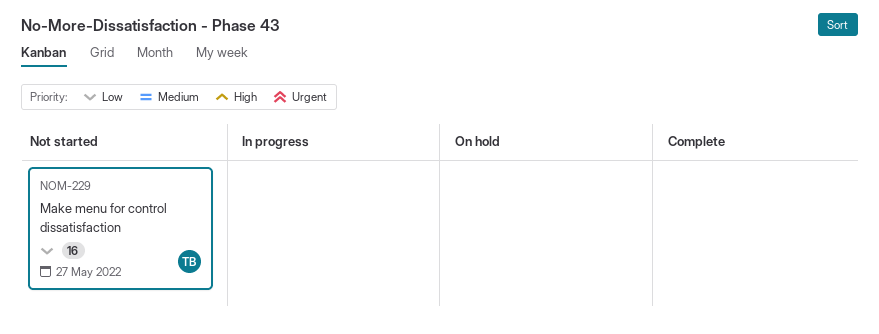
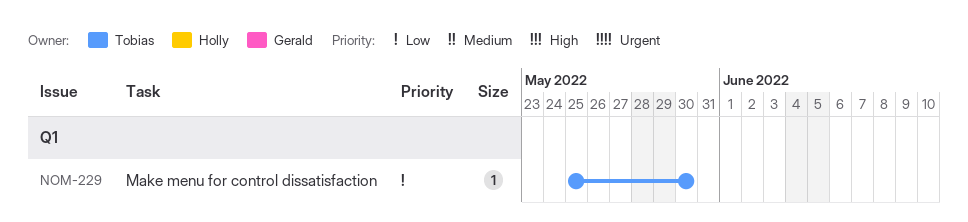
NOM-229, estimate: 16 -> 1
NOM-229, due: May 27 -> May 30

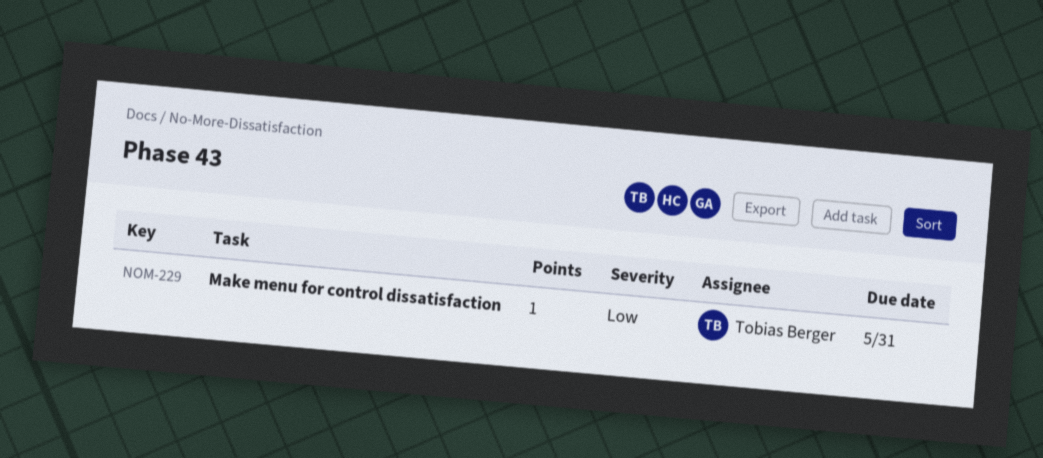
NOM-229, due: May 30 -> May 31

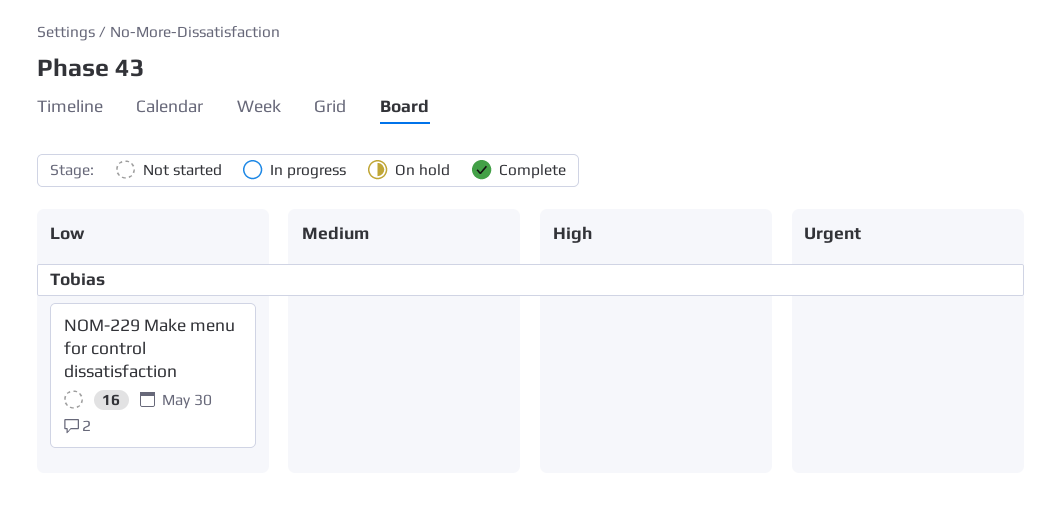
NOM-229, estimate: 1 -> 16
NOM-229, due: May 31 -> May 30

